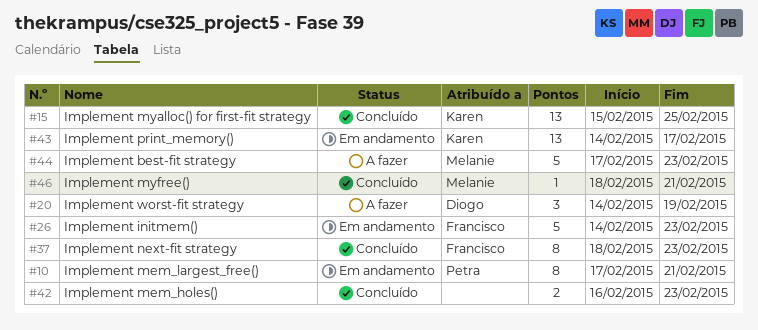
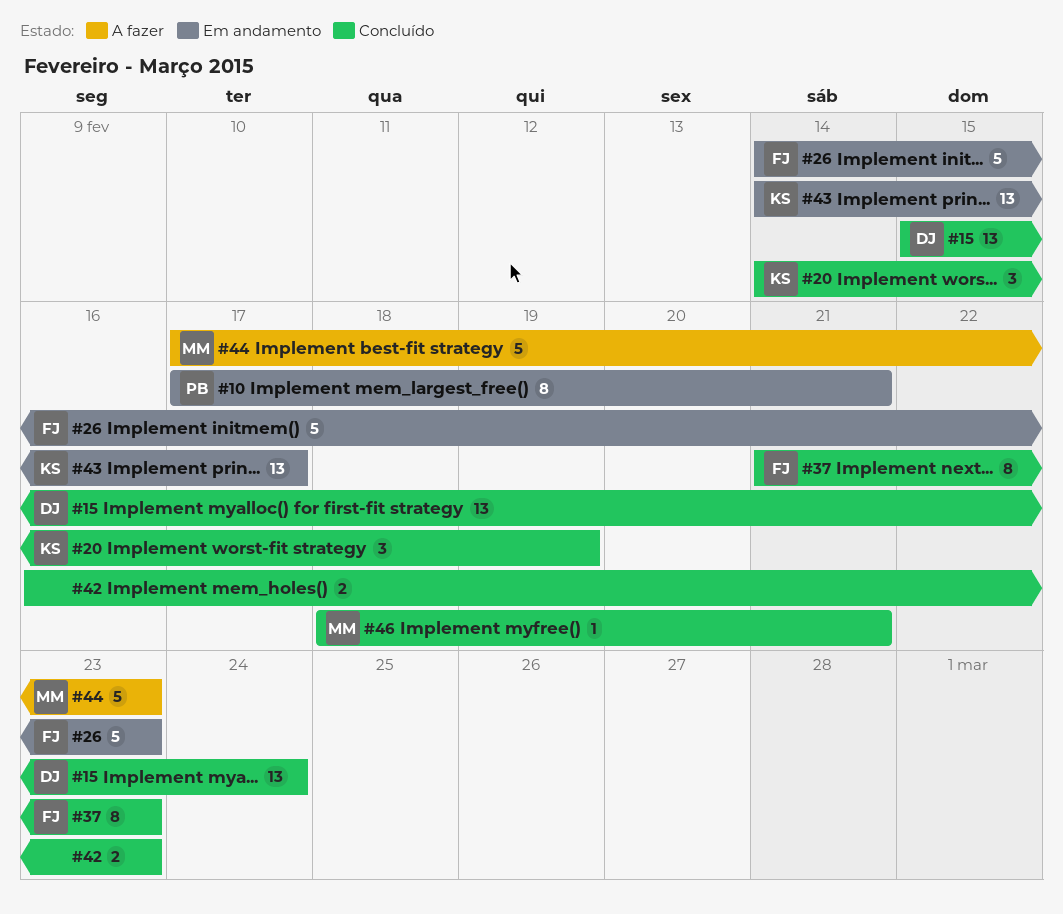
#15, owner: Karen -> Diogo
#15, due: Feb 25 -> Feb 24
#20, status: A fazer -> Concluído
#20, owner: Diogo -> Karen
#37, start: Feb 18 -> Feb 21

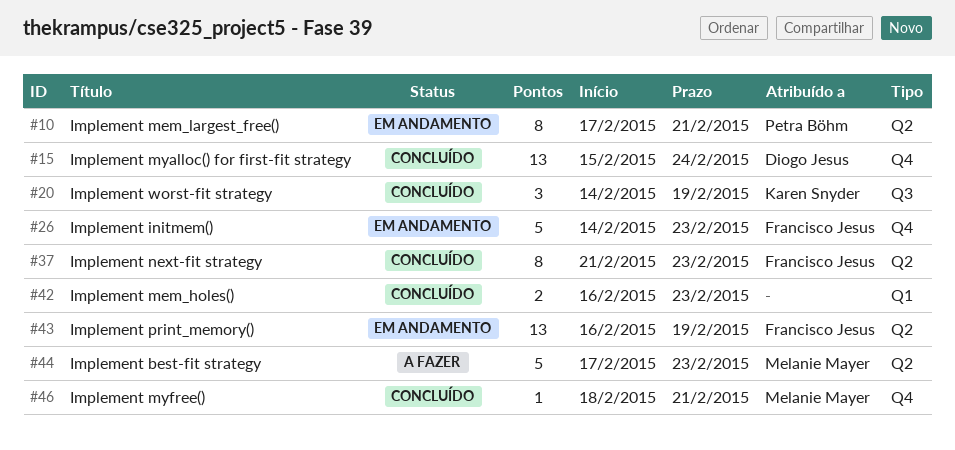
#43, owner: Karen Snyder -> Francisco Jesus
#43, start: Feb 14 -> Feb 16
#43, due: Feb 17 -> Feb 19

